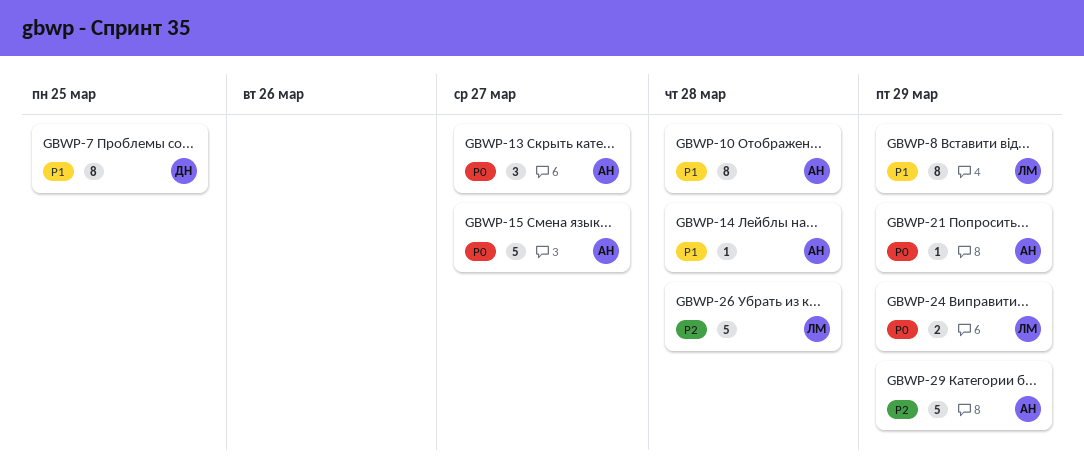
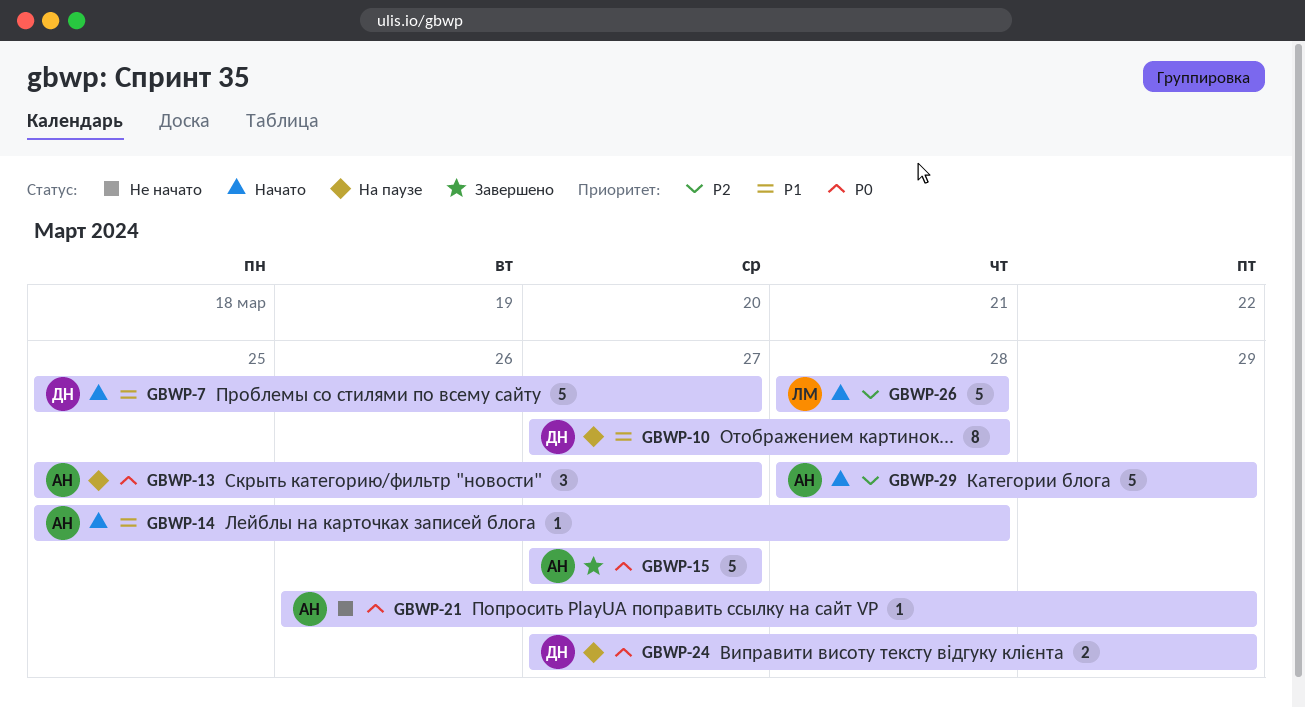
GBWP-7, estimate: 8 -> 5
GBWP-7, due: Mar 25 -> Mar 27
GBWP-8: present -> none
GBWP-10, owner: АН -> ДН
GBWP-24, owner: ЛМ -> ДН

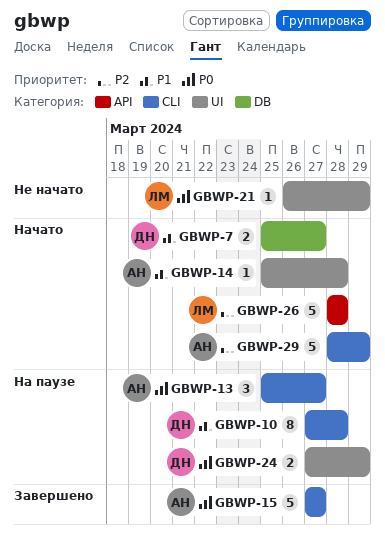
GBWP-7, estimate: 5 -> 2
GBWP-21, owner: АН -> ЛМ

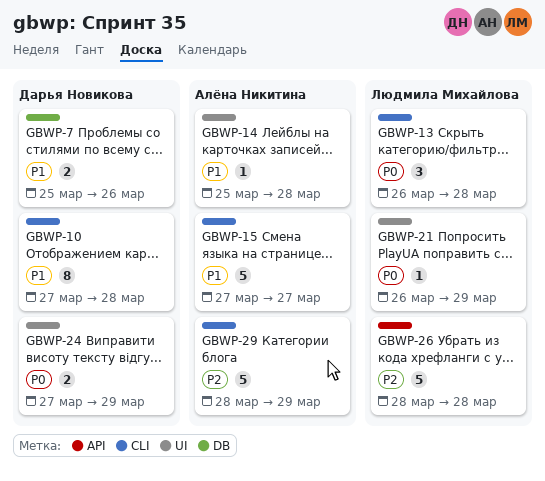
GBWP-7, due: Mar 27 -> Mar 26
GBWP-13, owner: Алёна Никитина -> Людмила Михайлова
GBWP-13, start: Mar 25 -> Mar 26
GBWP-13, due: Mar 27 -> Mar 28
GBWP-15, priority: P0 -> P1

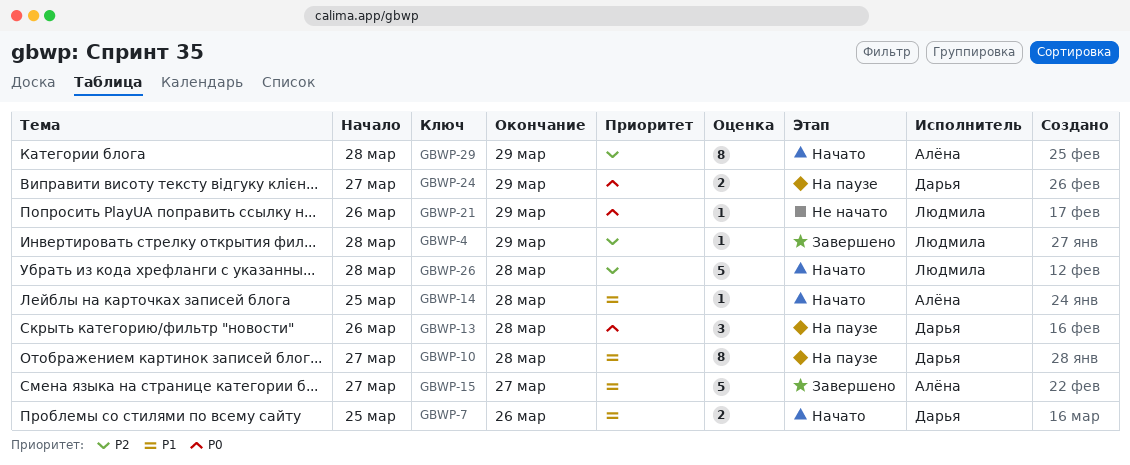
GBWP-4: none -> present
GBWP-13, owner: Людмила Михайлова -> Дарья Новикова
GBWP-29, estimate: 5 -> 8

